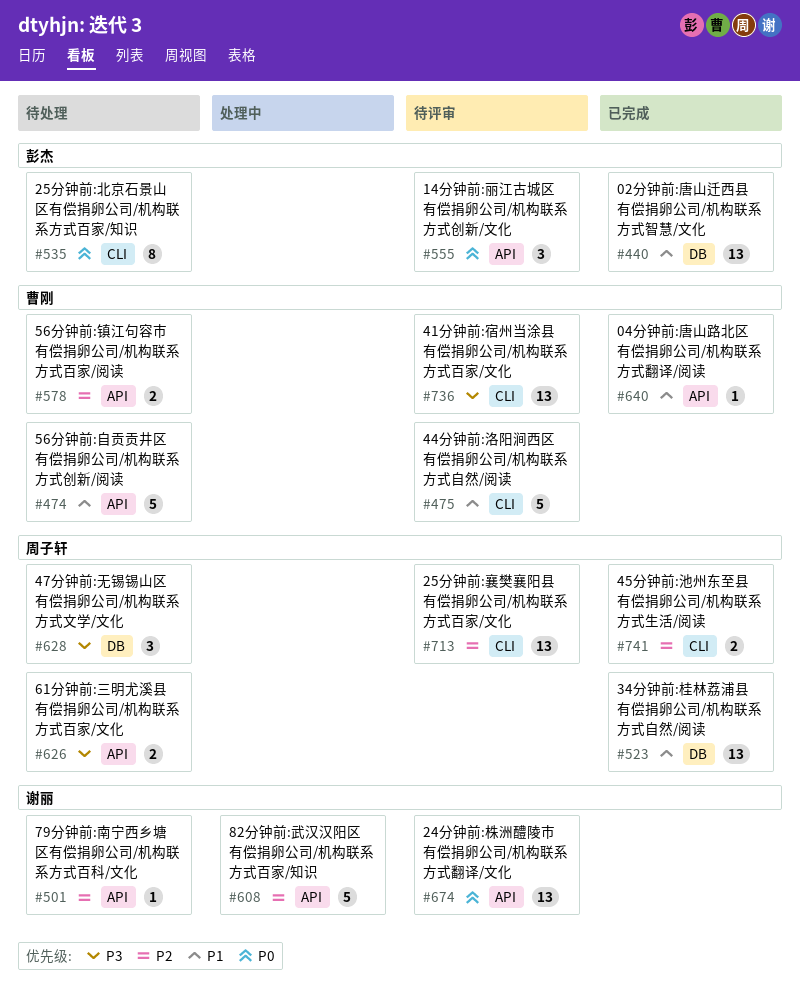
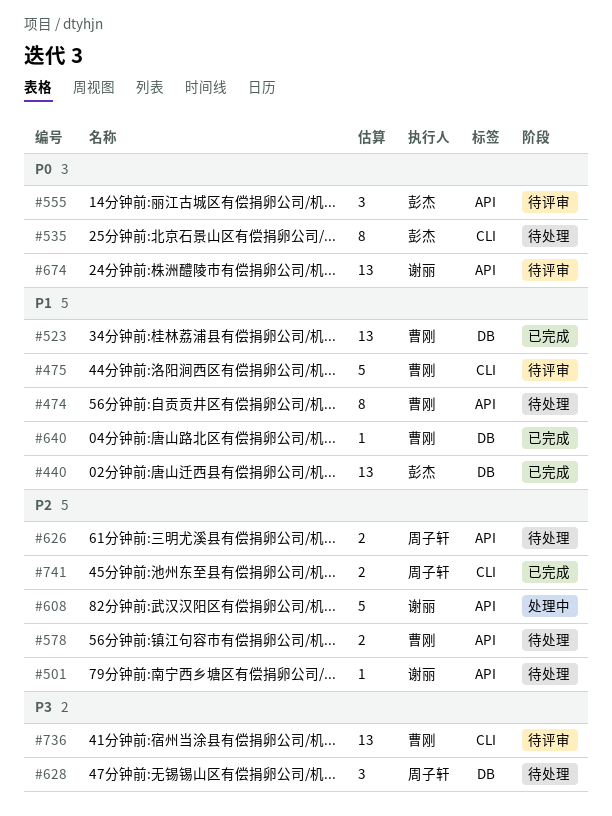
#474, estimate: 5 -> 8
#523, owner: 周子轩 -> 曹刚
#626, priority: P3 -> P2
#640, label: API -> DB
#713: present -> none

